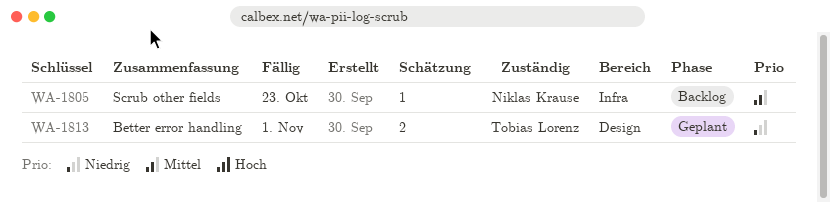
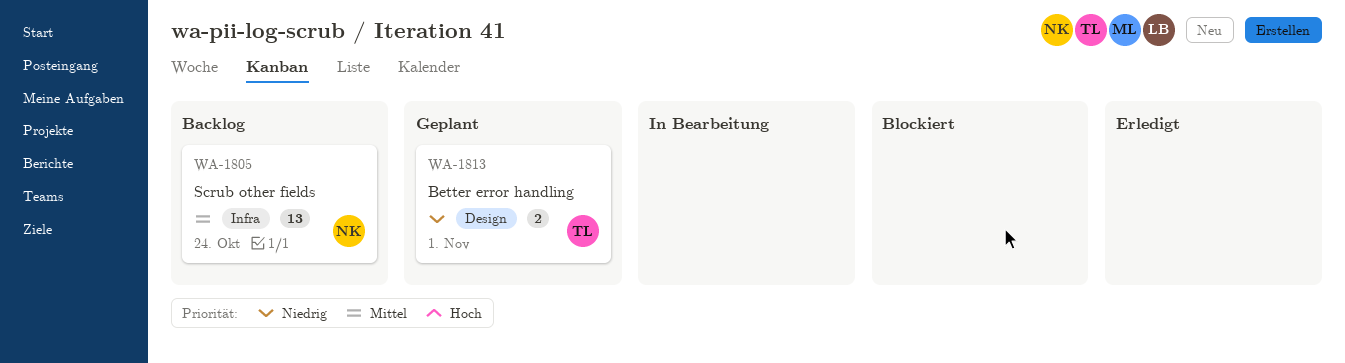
WA-1805, estimate: 1 -> 13
WA-1805, due: Oct 23 -> Oct 24

